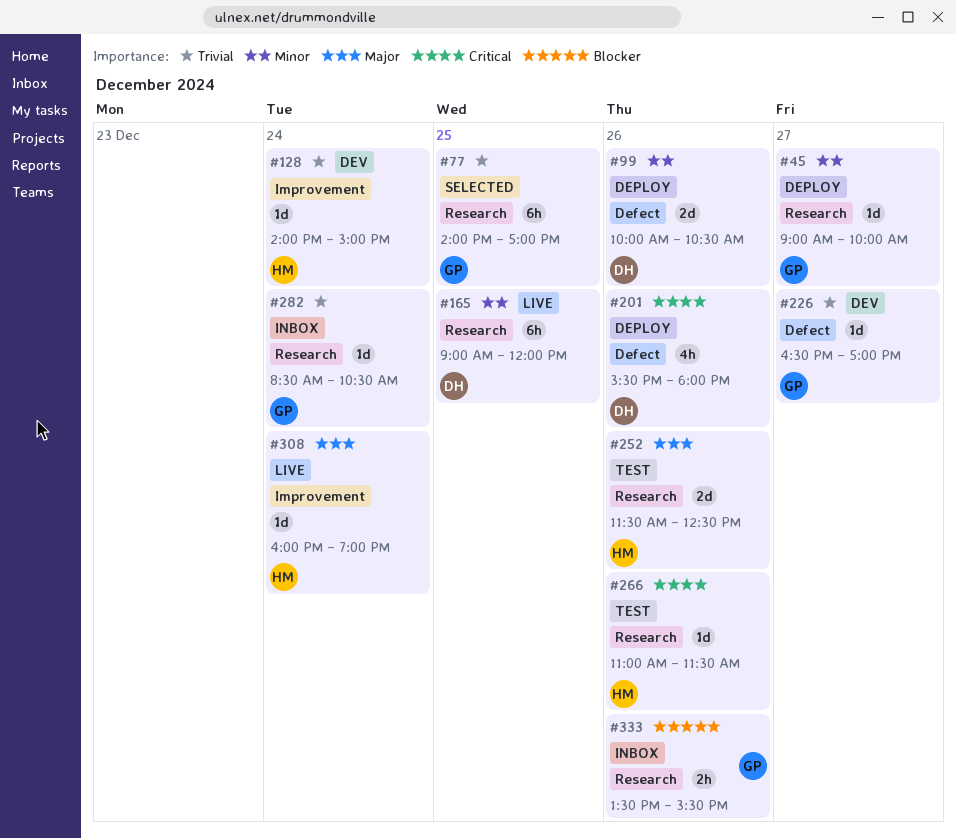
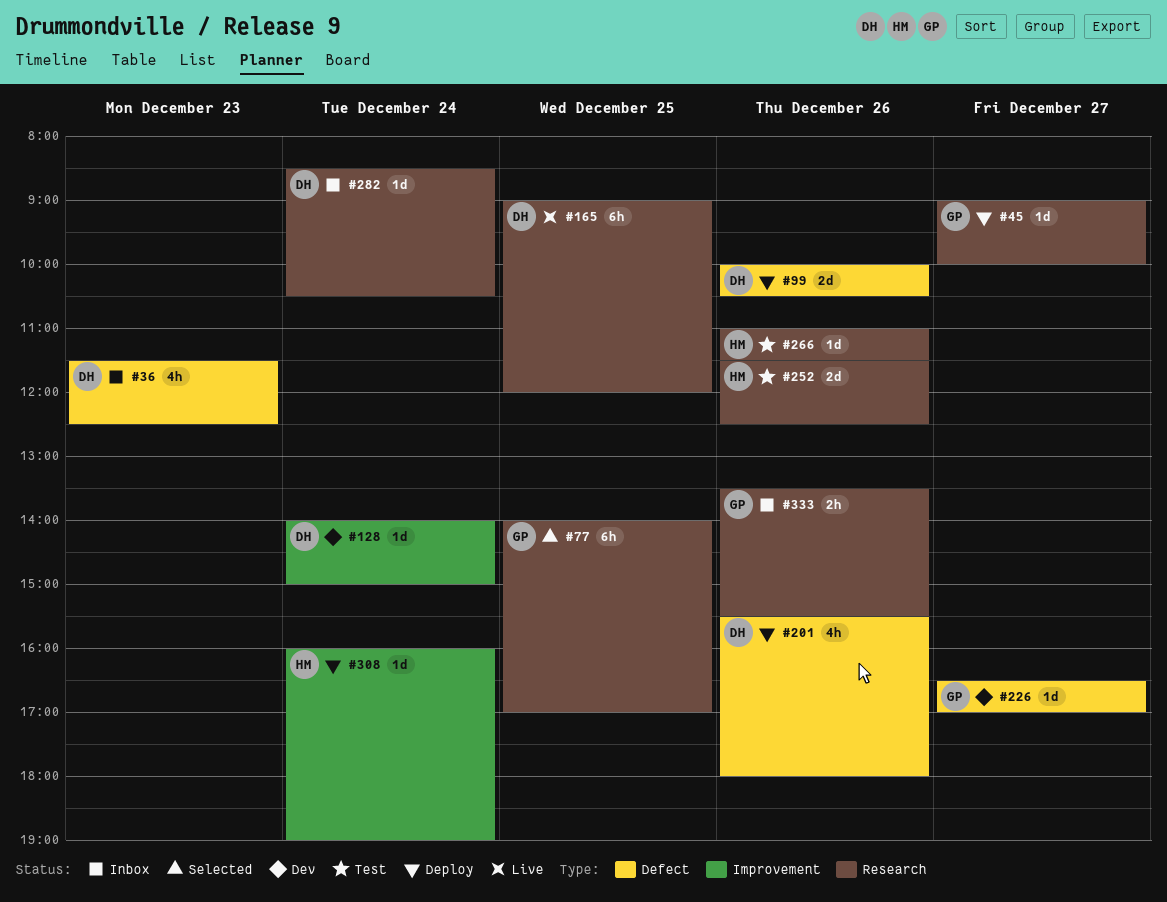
#36: none -> present
#128, owner: HM -> DH
#282, owner: GP -> DH
#308, status: Live -> Deploy

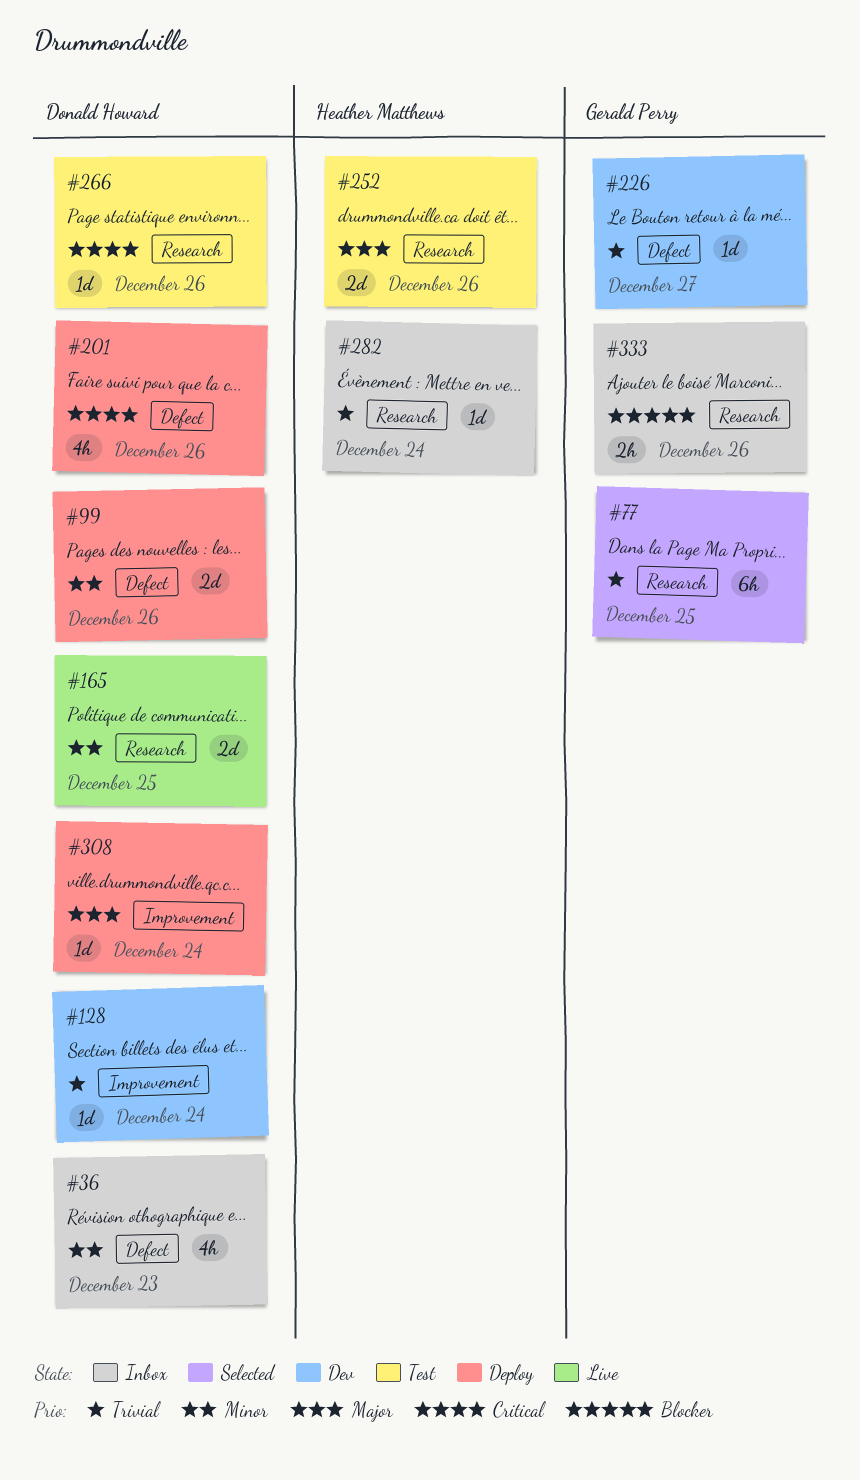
#45: present -> none
#165, estimate: 6h -> 2d
#266, owner: Heather Matthews -> Donald Howard
#282, owner: Donald Howard -> Heather Matthews
#308, owner: Heather Matthews -> Donald Howard

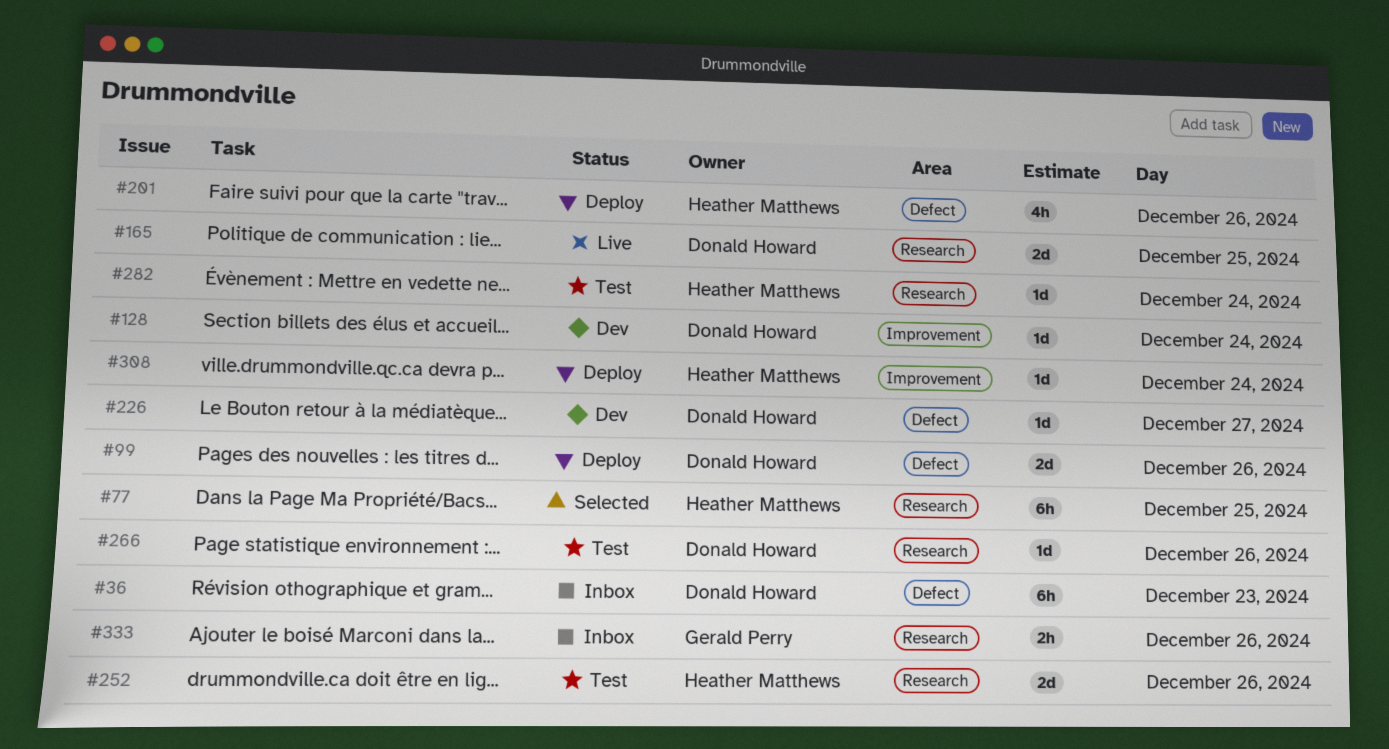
#36, estimate: 4h -> 6h
#77, owner: Gerald Perry -> Heather Matthews
#201, owner: Donald Howard -> Heather Matthews
#226, owner: Gerald Perry -> Donald Howard
#282, status: Inbox -> Test
#308, owner: Donald Howard -> Heather Matthews

